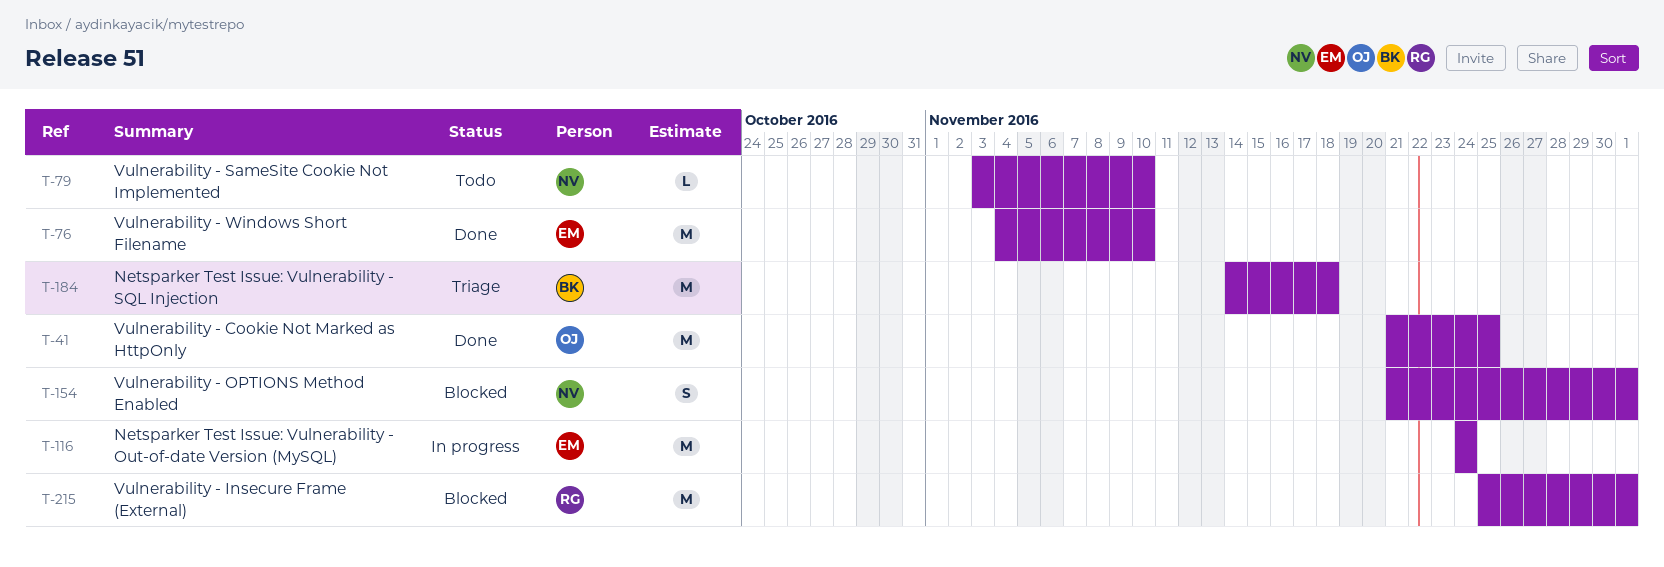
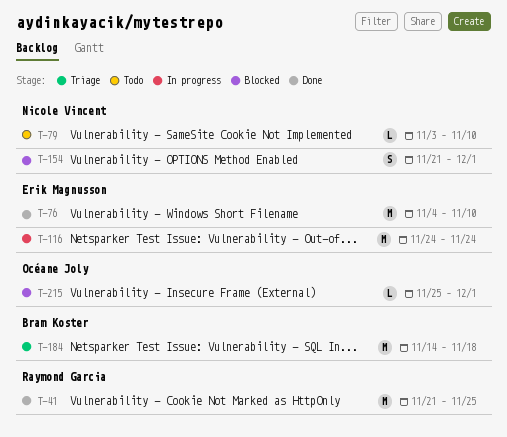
T-41, owner: Océane Joly -> Raymond Garcia
T-215, owner: Raymond Garcia -> Océane Joly
T-215, estimate: M -> L

